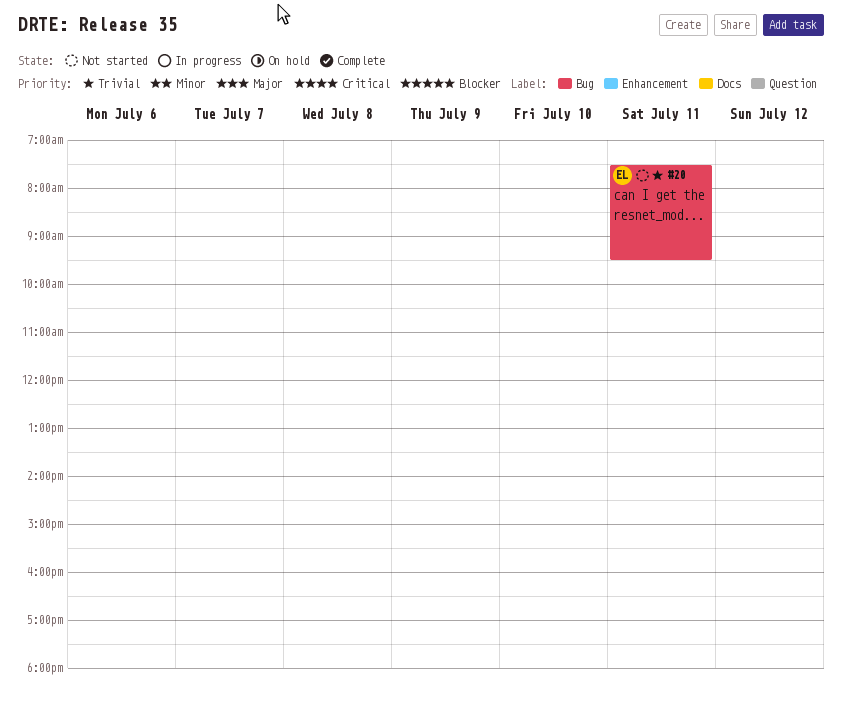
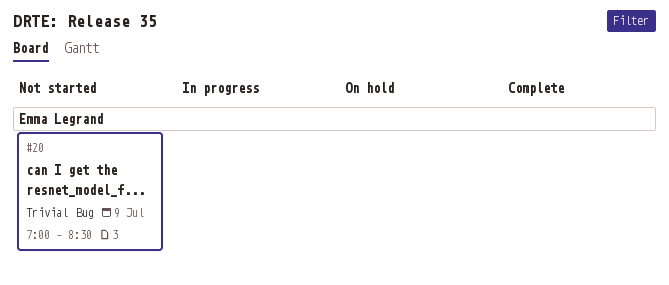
#20, day: Jul 11 -> Jul 9
#20, begins: 07:30 -> 07:00
#20, ends: 09:30 -> 08:30

